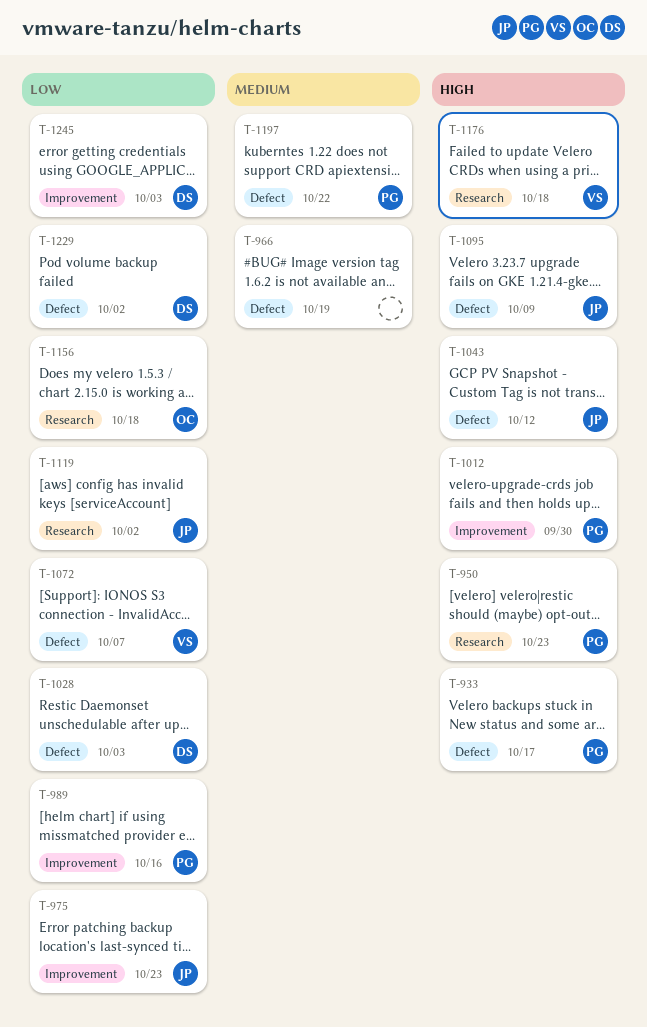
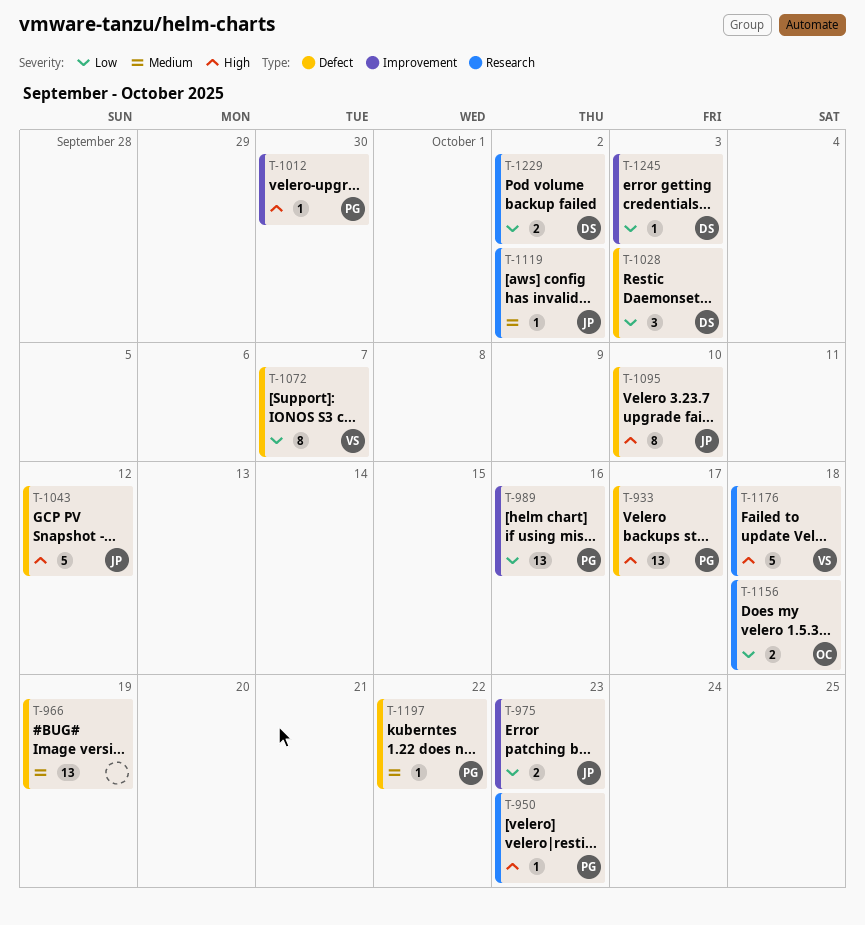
T-1095, due: Oct 9 -> Oct 10
T-1119, priority: Low -> Medium
T-1229, label: Defect -> Research

